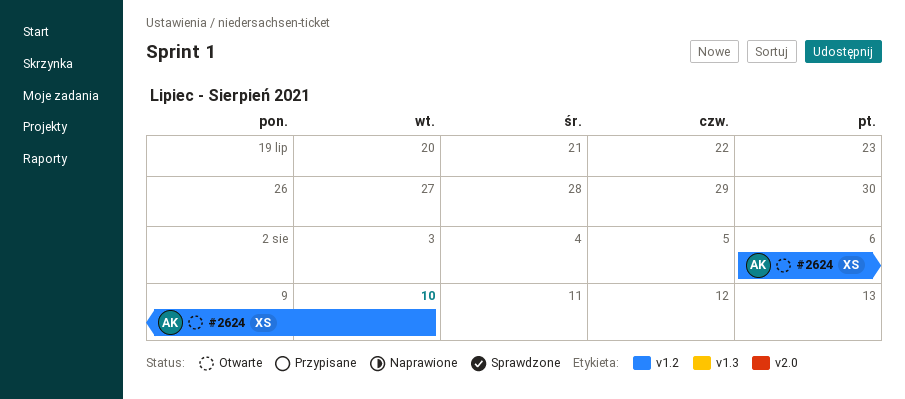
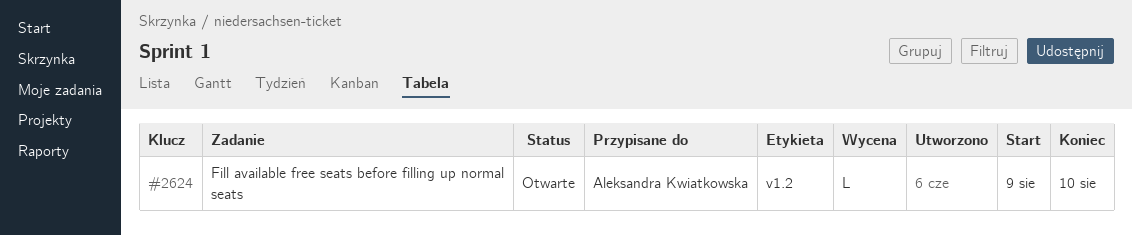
#2624, estimate: XS -> L
#2624, start: Aug 6 -> Aug 9

